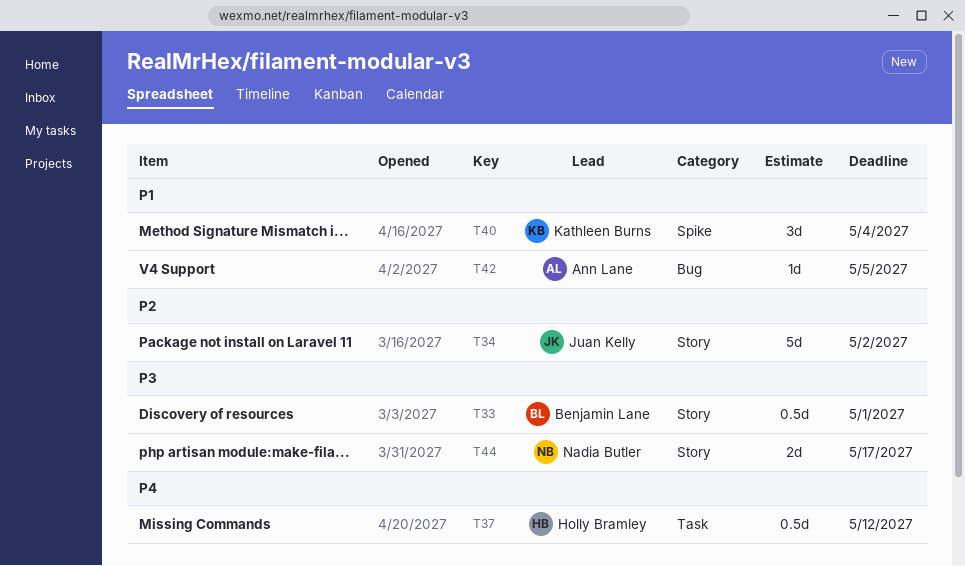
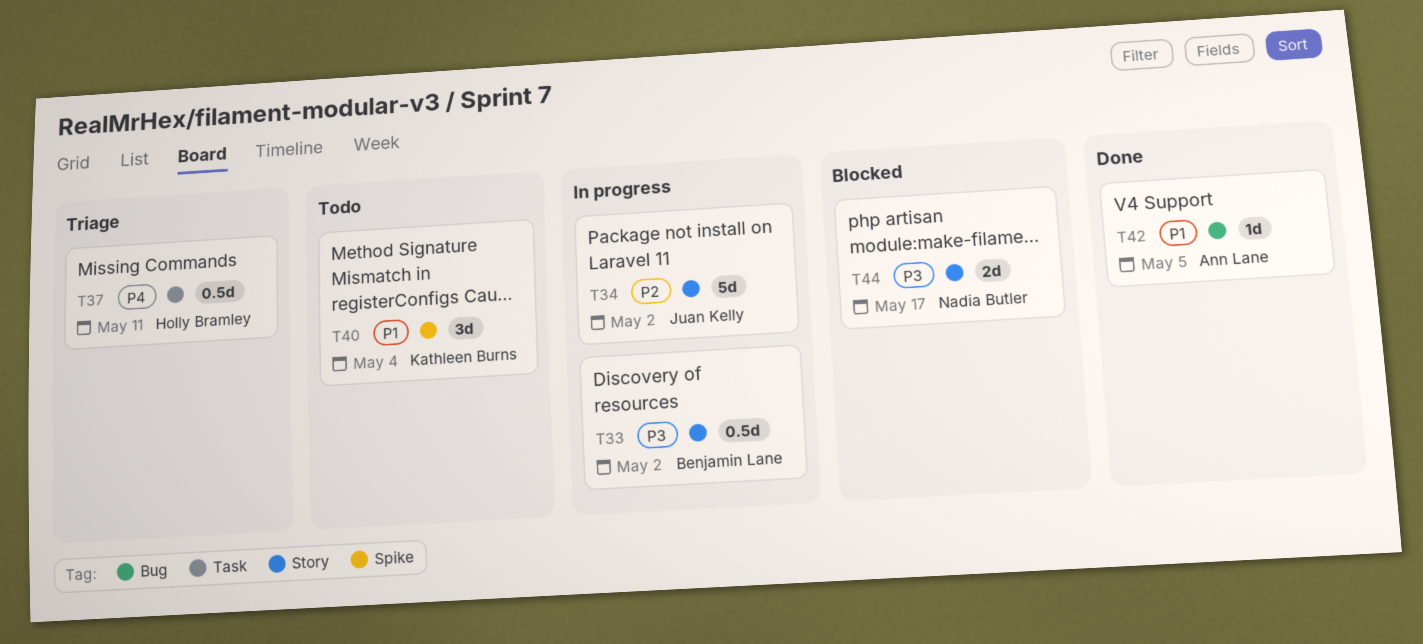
T33, due: May 1 -> May 2
T37, due: May 12 -> May 11

